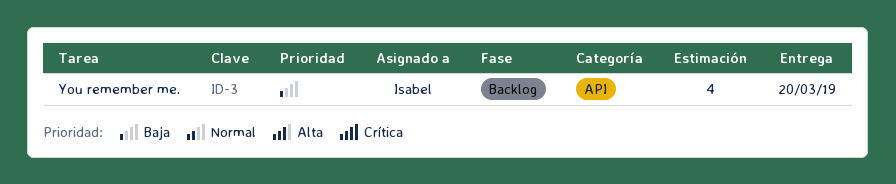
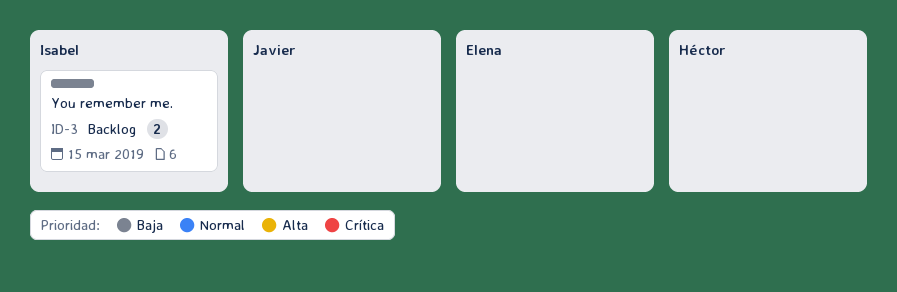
ID-3, estimate: 4 -> 2
ID-3, due: Mar 20 -> Mar 15

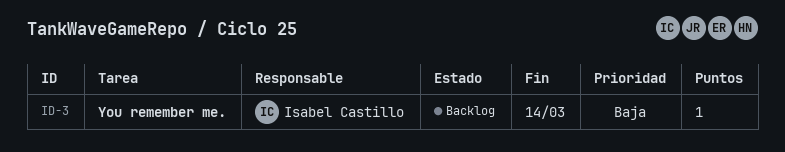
ID-3, estimate: 2 -> 1
ID-3, due: Mar 15 -> Mar 14

